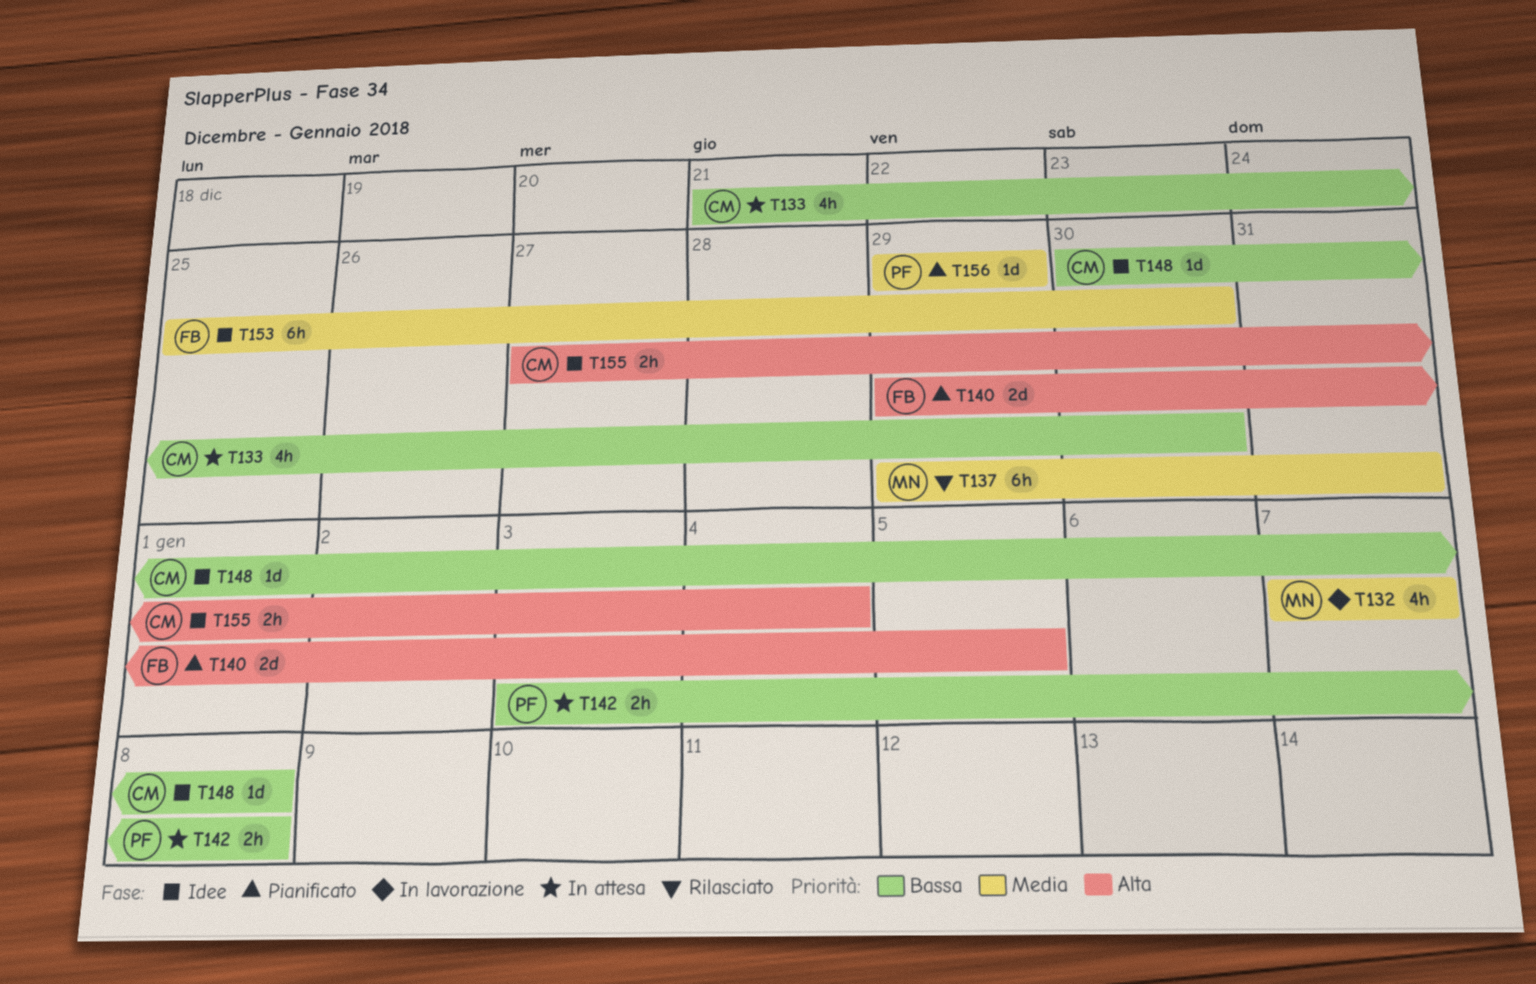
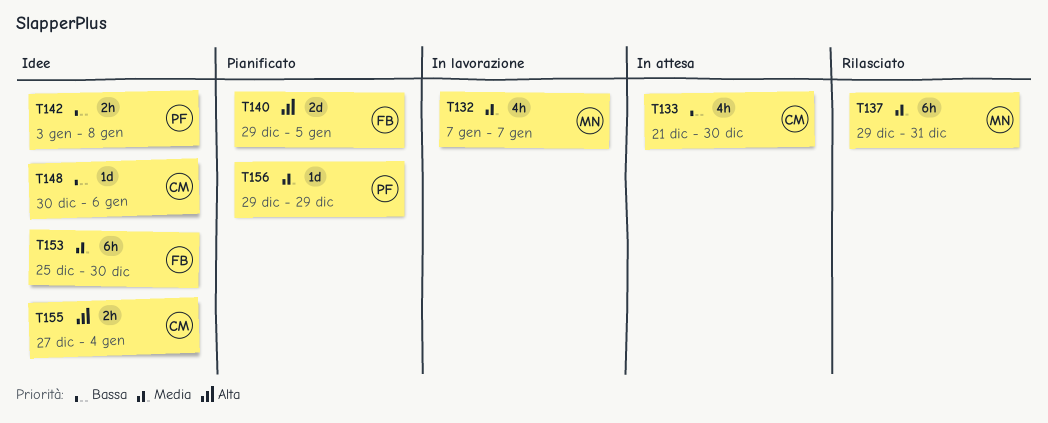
T142, status: In attesa -> Idee
T148, due: Jan 8 -> Jan 6

